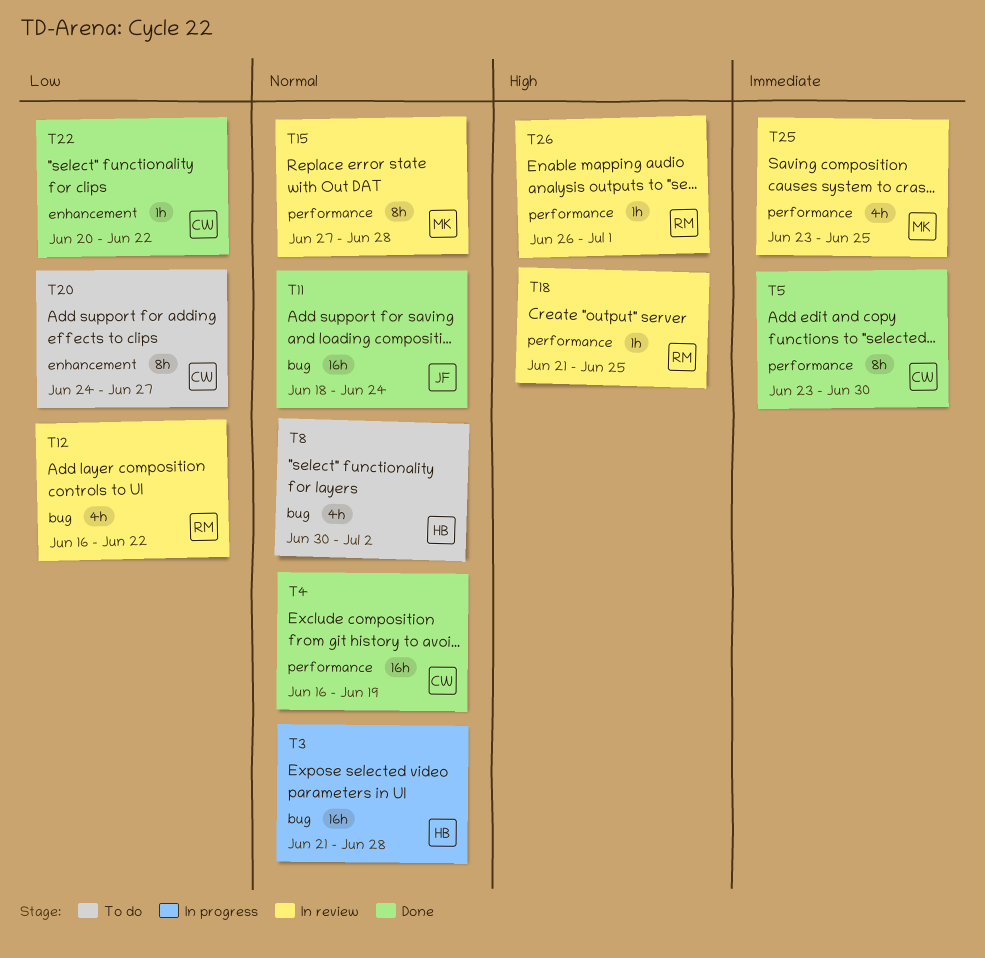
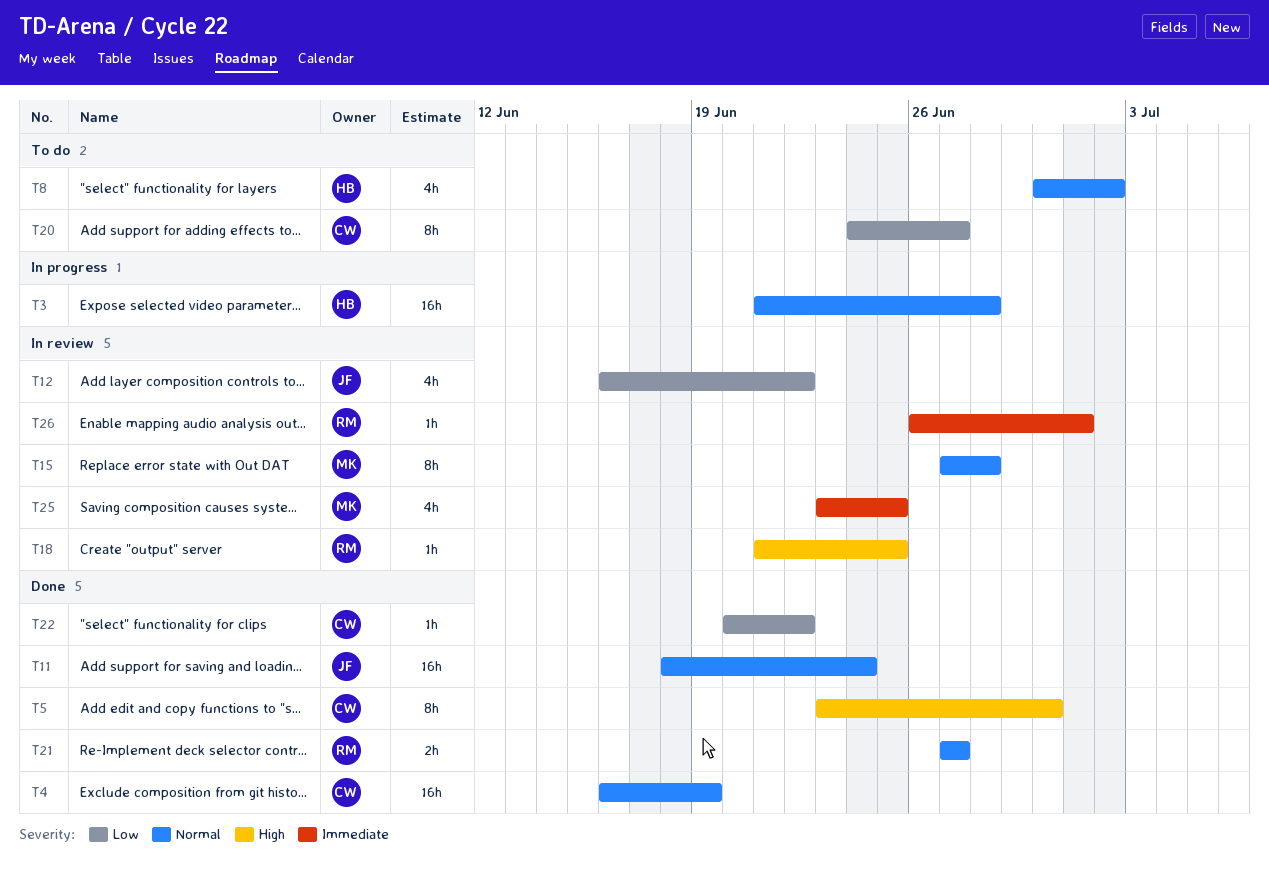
T5, priority: Immediate -> High
T12, owner: RM -> JF
T21: none -> present
T26, priority: High -> Immediate

